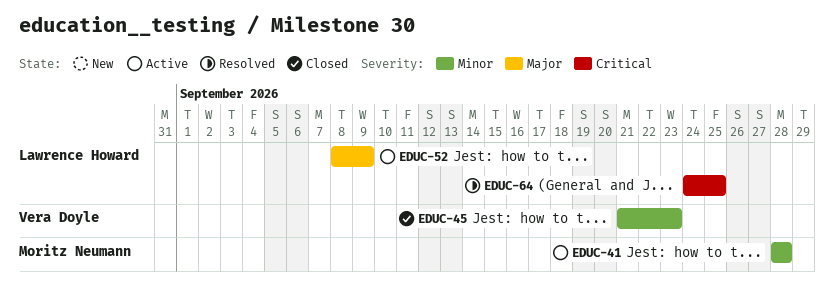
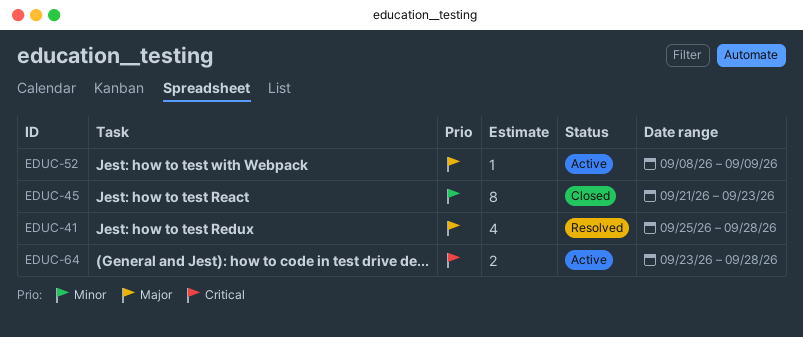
EDUC-41, status: Active -> Resolved
EDUC-41, priority: Minor -> Major
EDUC-41, start: Sep 28 -> Sep 25
EDUC-64, status: Resolved -> Active
EDUC-64, start: Sep 24 -> Sep 23
EDUC-64, due: Sep 25 -> Sep 28

